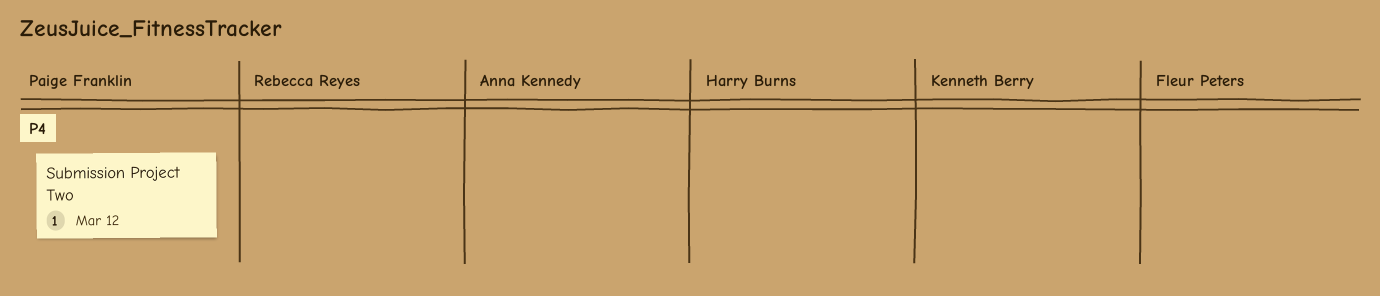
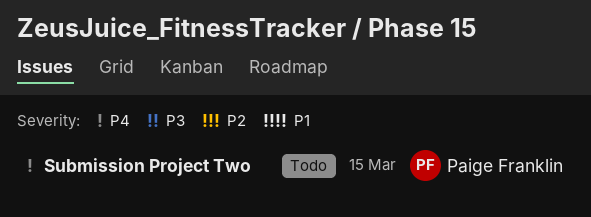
Submission Project Two, due: Mar 12 -> Mar 15

